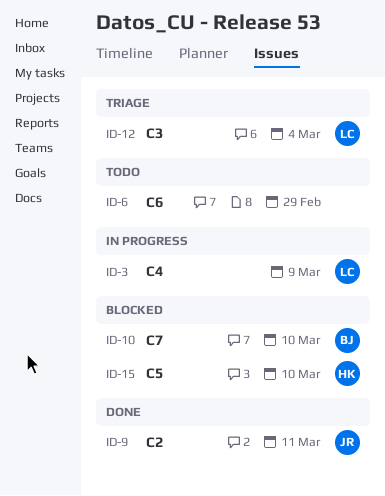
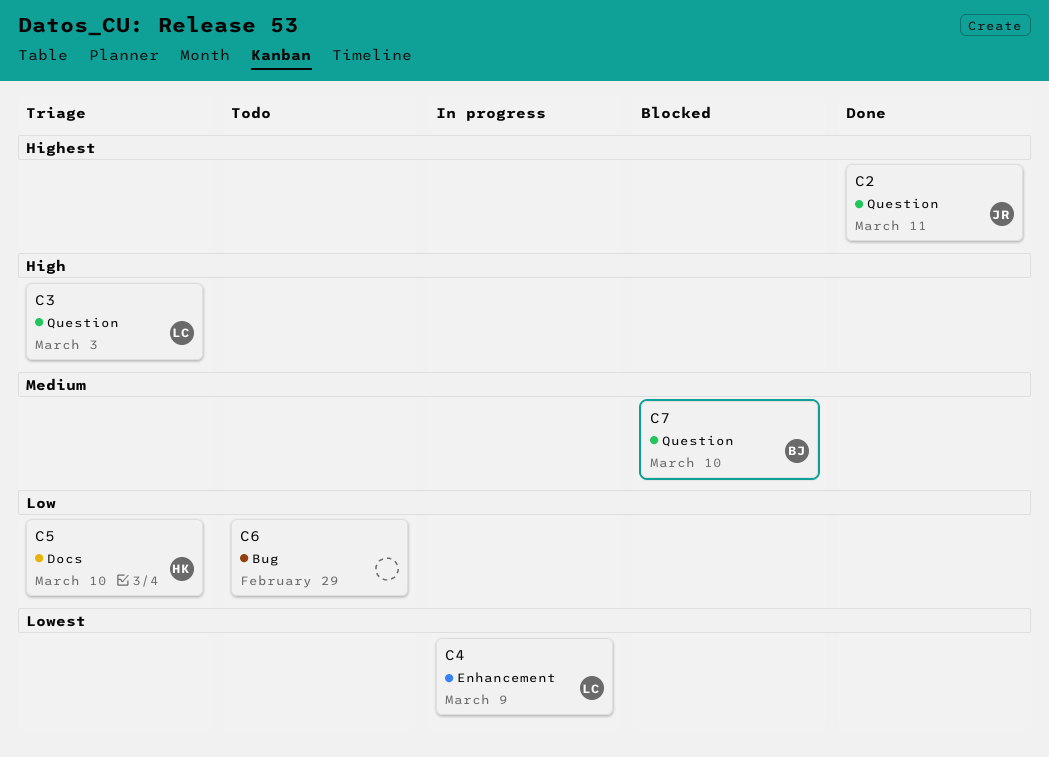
C3, due: Mar 4 -> Mar 3
C5, status: Blocked -> Triage

